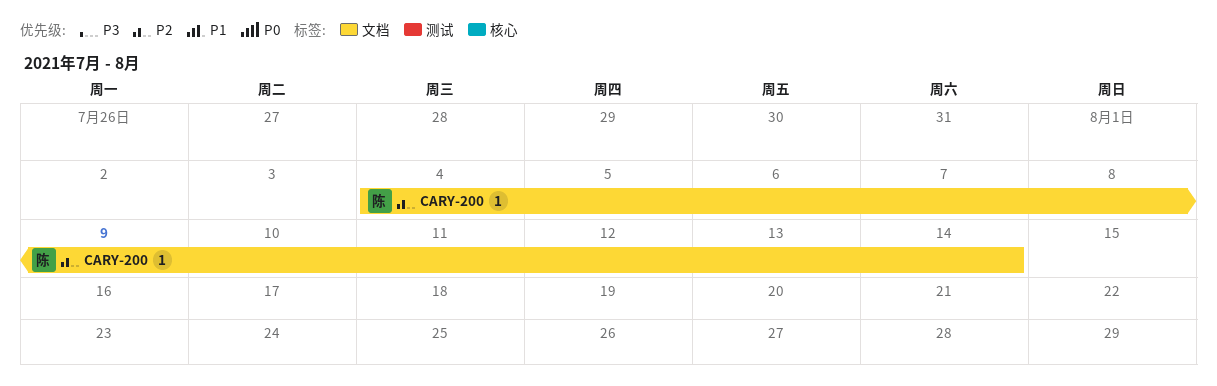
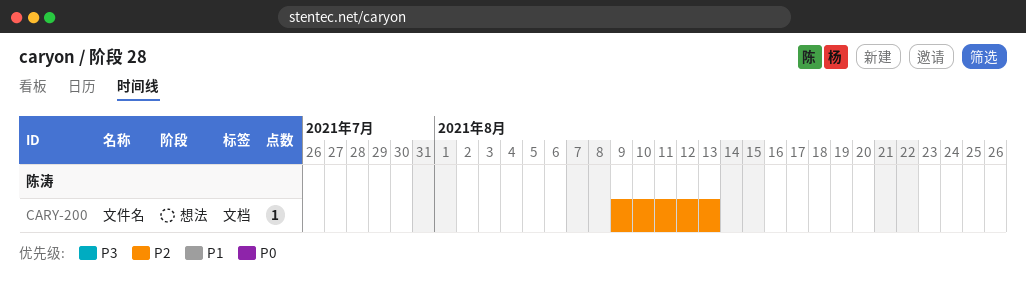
CARY-200, start: Aug 4 -> Aug 9
CARY-200, due: Aug 14 -> Aug 13

